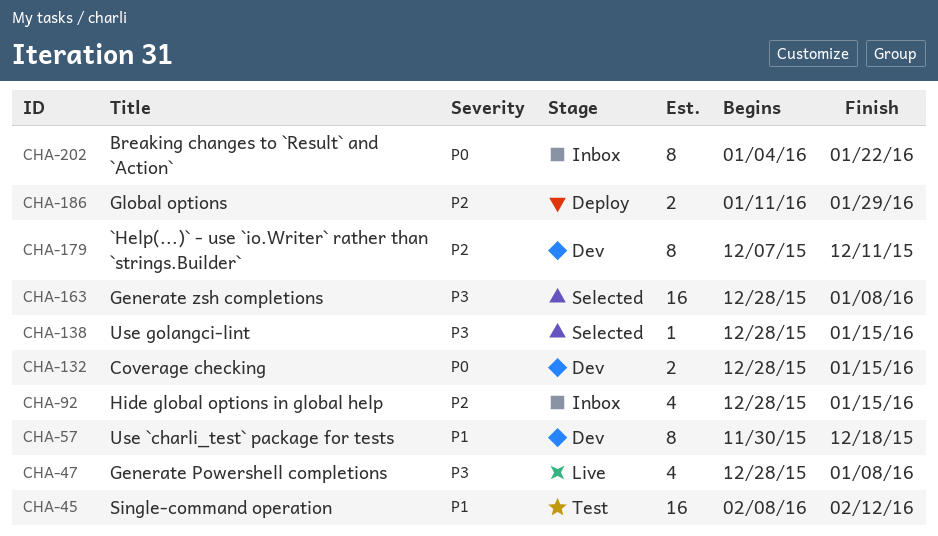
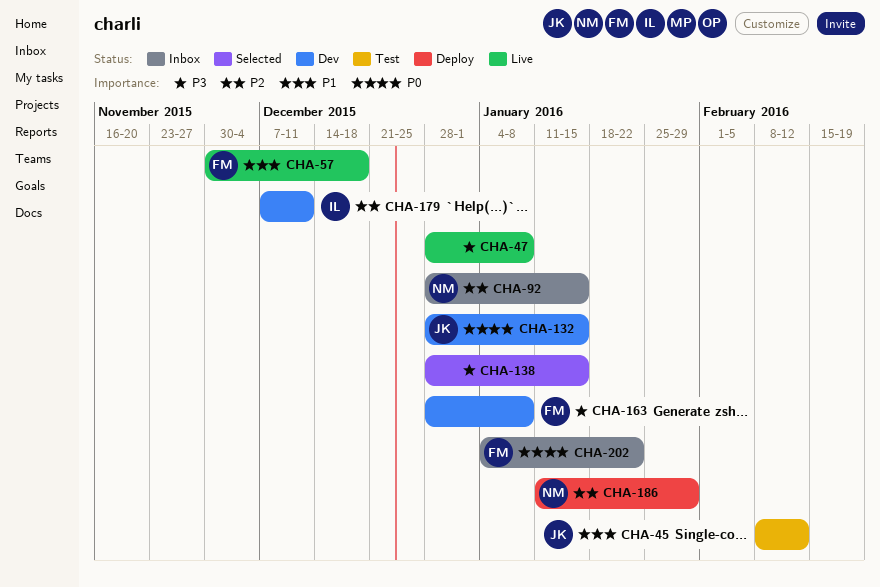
CHA-57, status: Dev -> Live
CHA-163, status: Selected -> Dev

